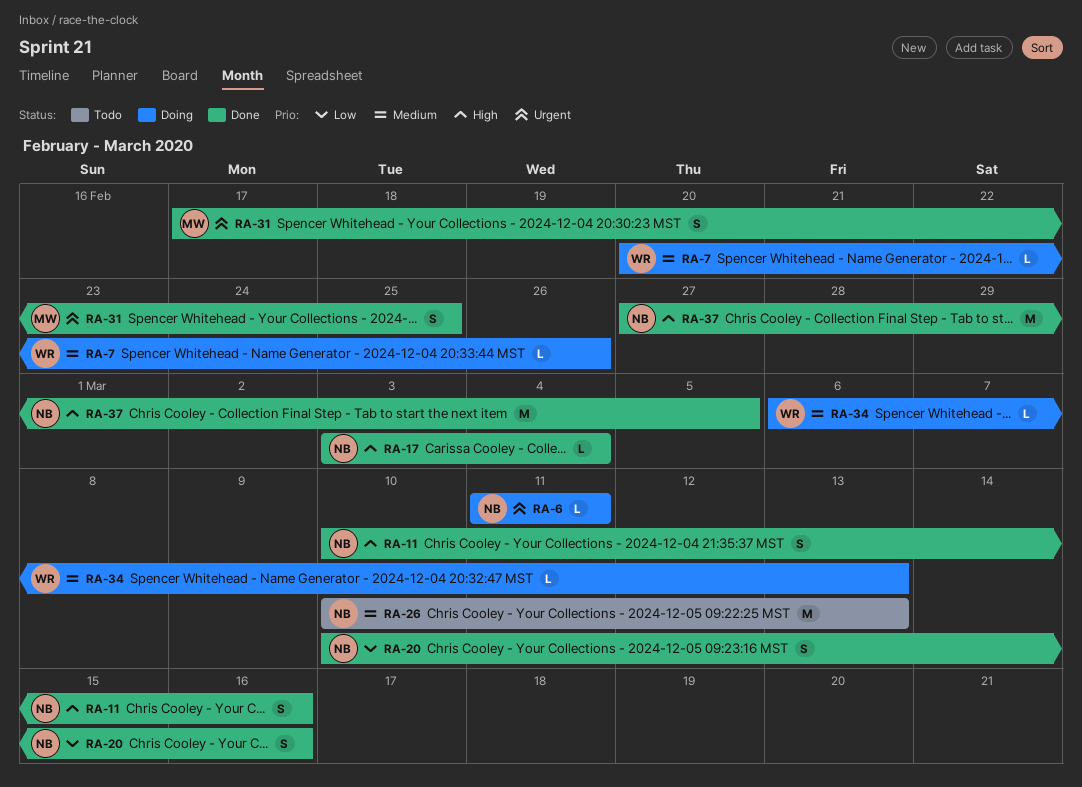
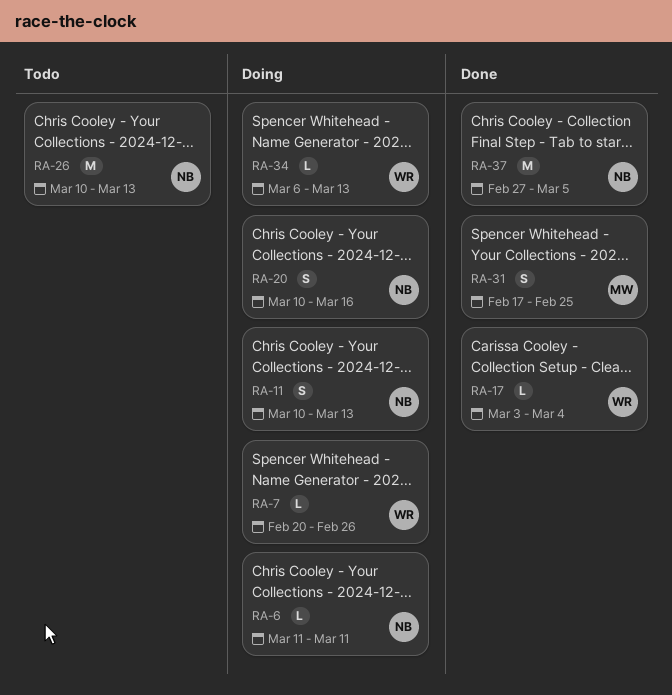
RA-11, status: Done -> Doing
RA-11, due: Mar 16 -> Mar 13
RA-17, owner: NB -> WR
RA-20, status: Done -> Doing

